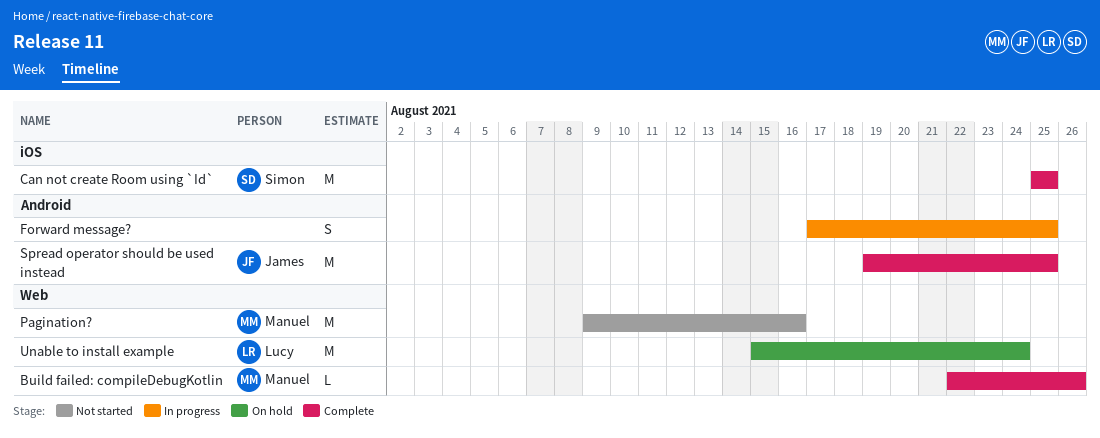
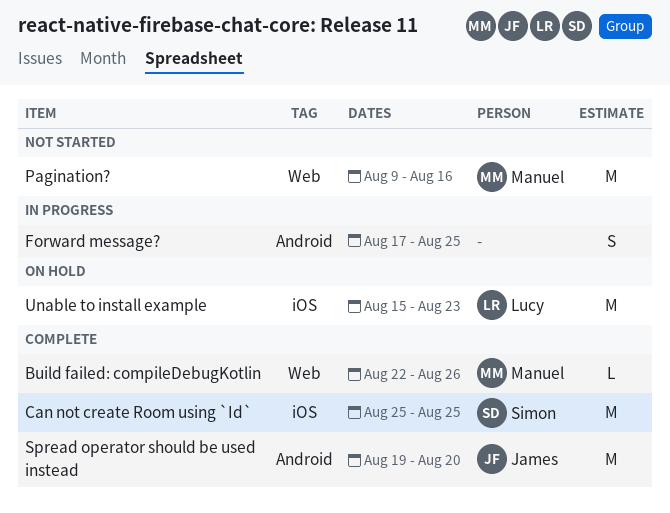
Spread operator should be used instead, due: Aug 25 -> Aug 20
Unable to install example, label: Web -> iOS
Unable to install example, due: Aug 24 -> Aug 23

